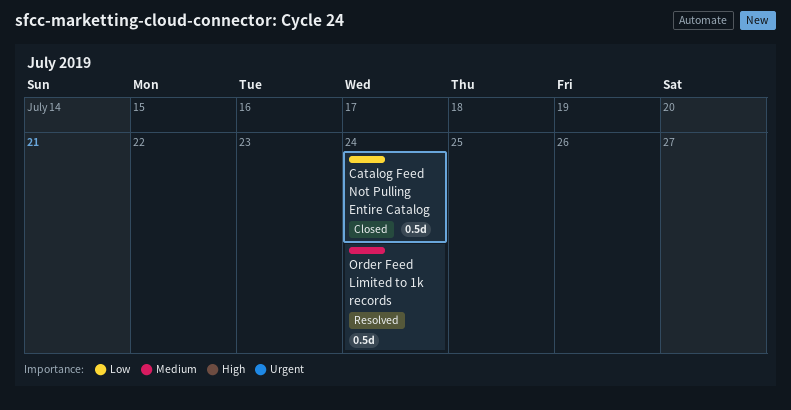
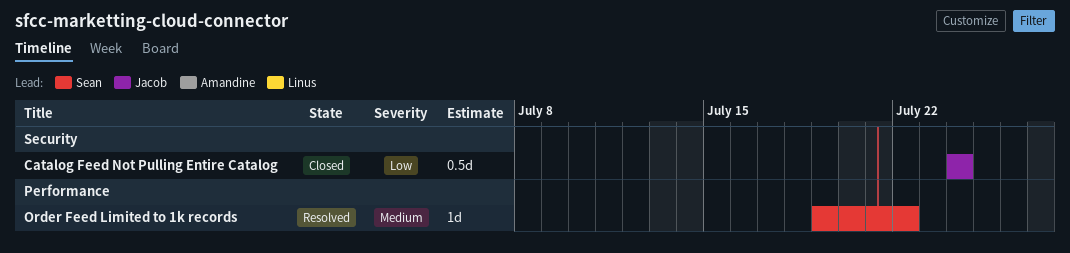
Order Feed Limited to 1k records, estimate: 0.5d -> 1d
Order Feed Limited to 1k records, due: Jul 24 -> Jul 22

